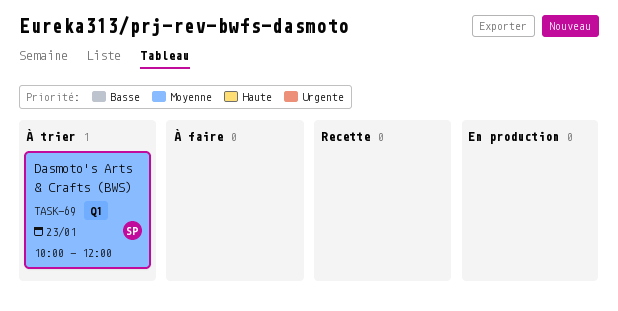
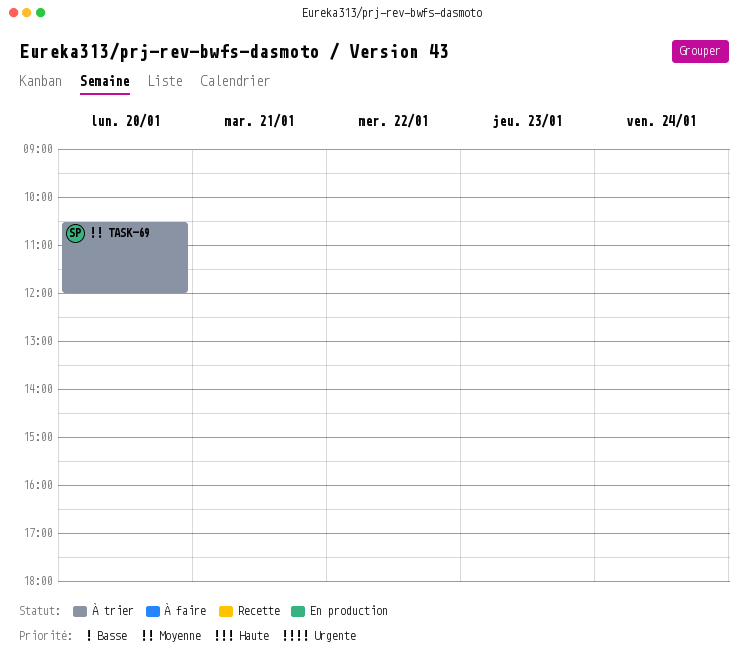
TASK-69, day: Jan 23 -> Jan 20
TASK-69, begins: 10:00 -> 10:30

